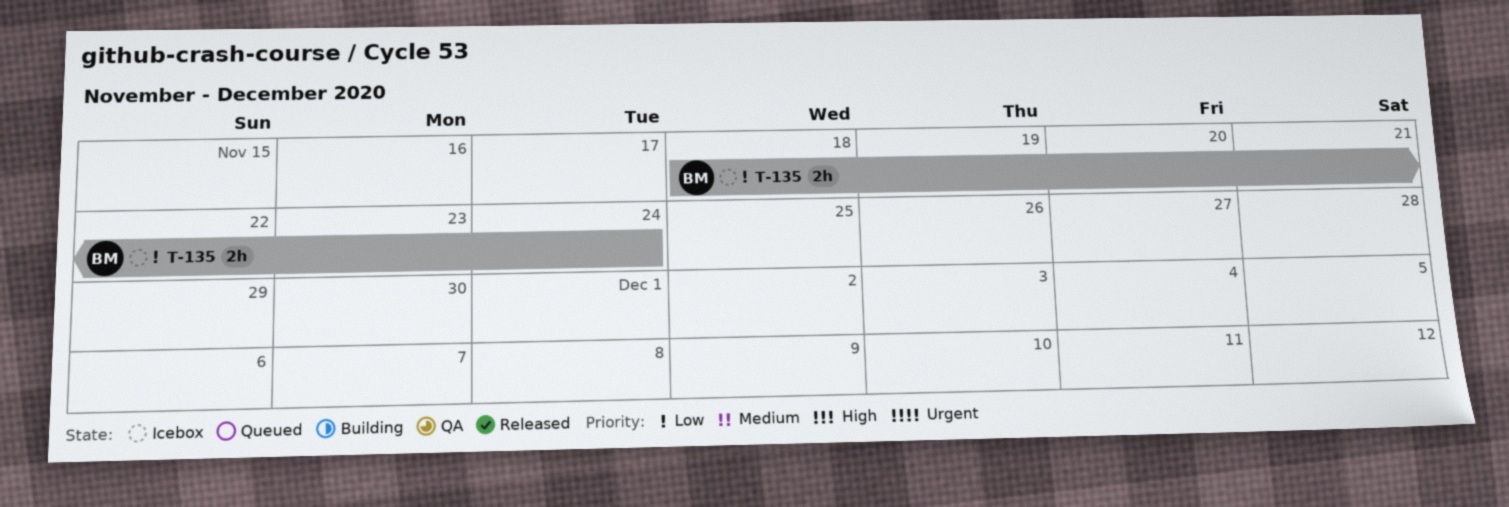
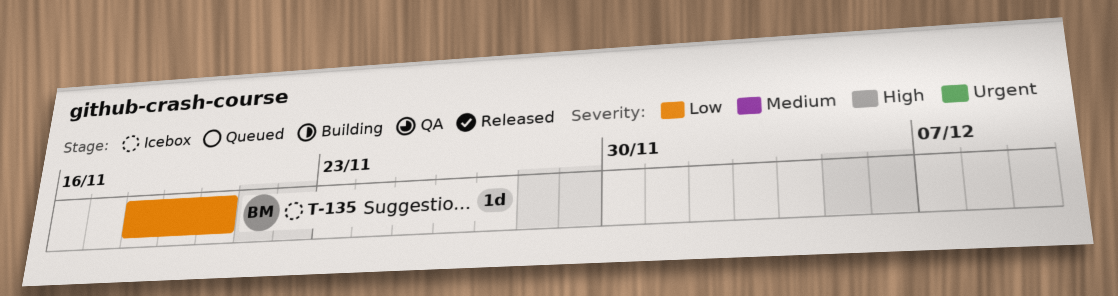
T-135, estimate: 2h -> 1d
T-135, due: Nov 24 -> Nov 20

